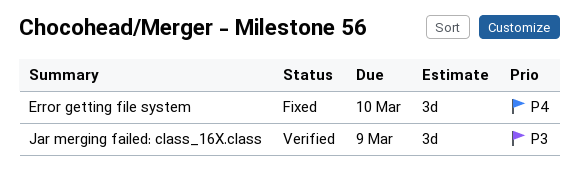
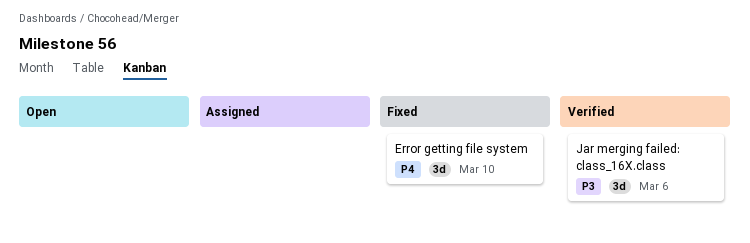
Jar merging failed: class_16X.class, due: Mar 9 -> Mar 6

